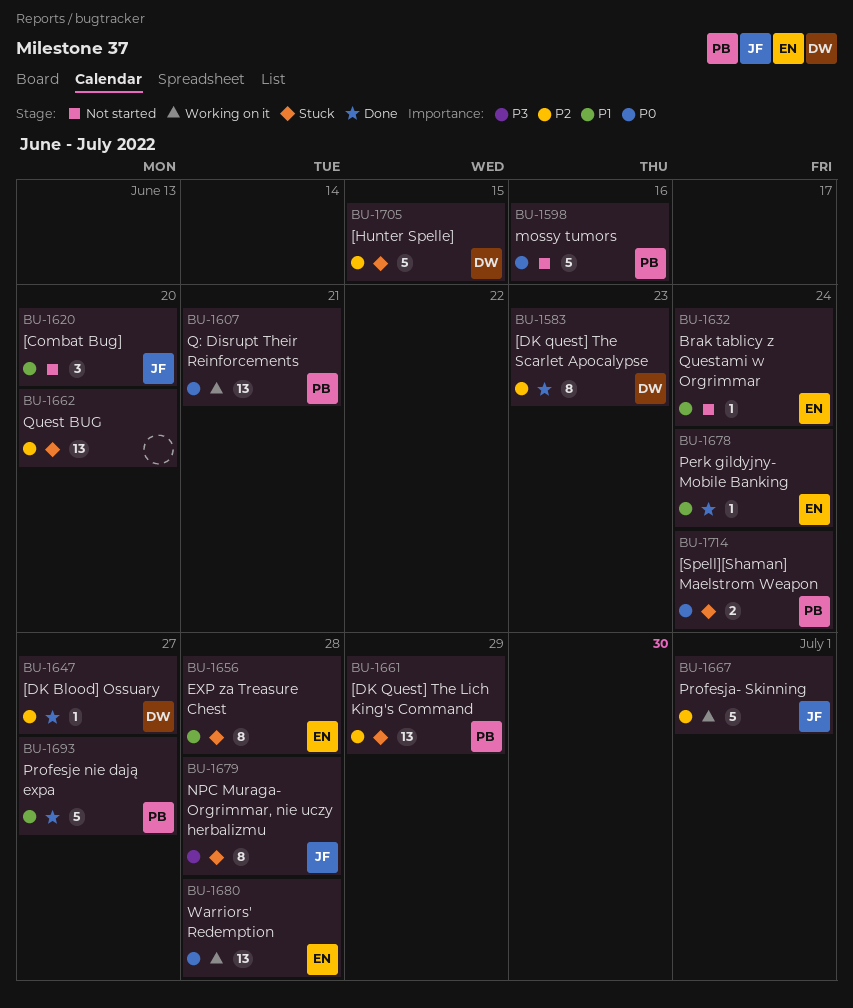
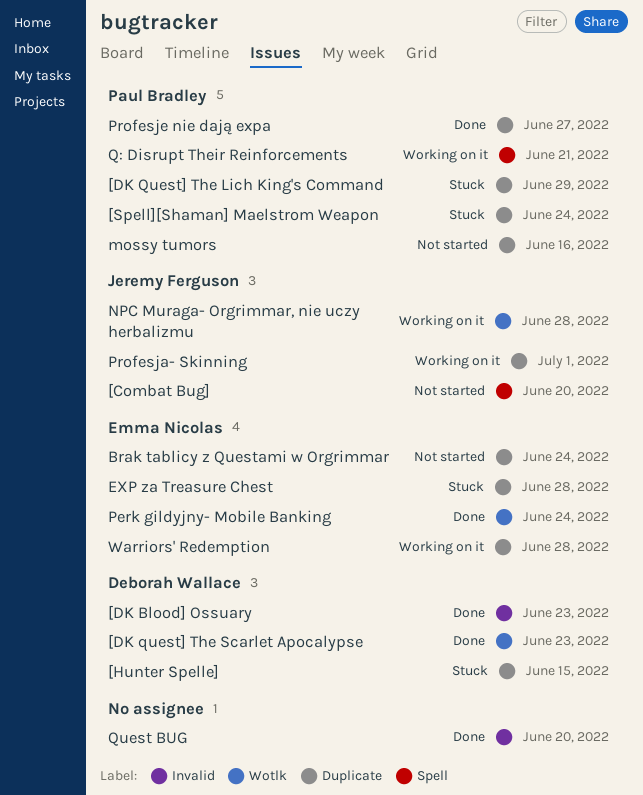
[DK Blood] Ossuary, due: Jun 27 -> Jun 23
NPC Muraga- Orgrimmar, nie uczy herbalizmu, status: Stuck -> Working on it
Quest BUG, status: Stuck -> Done

